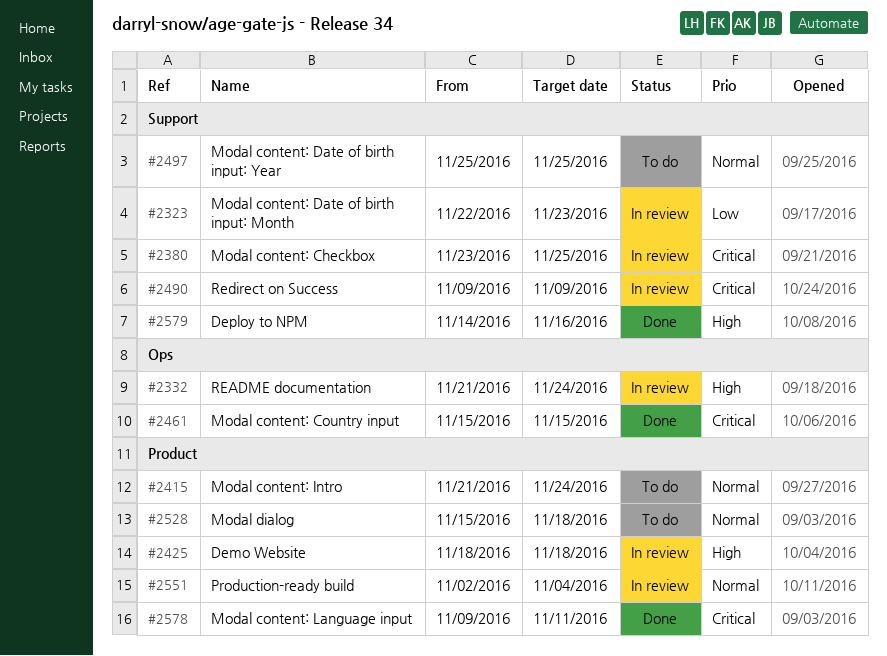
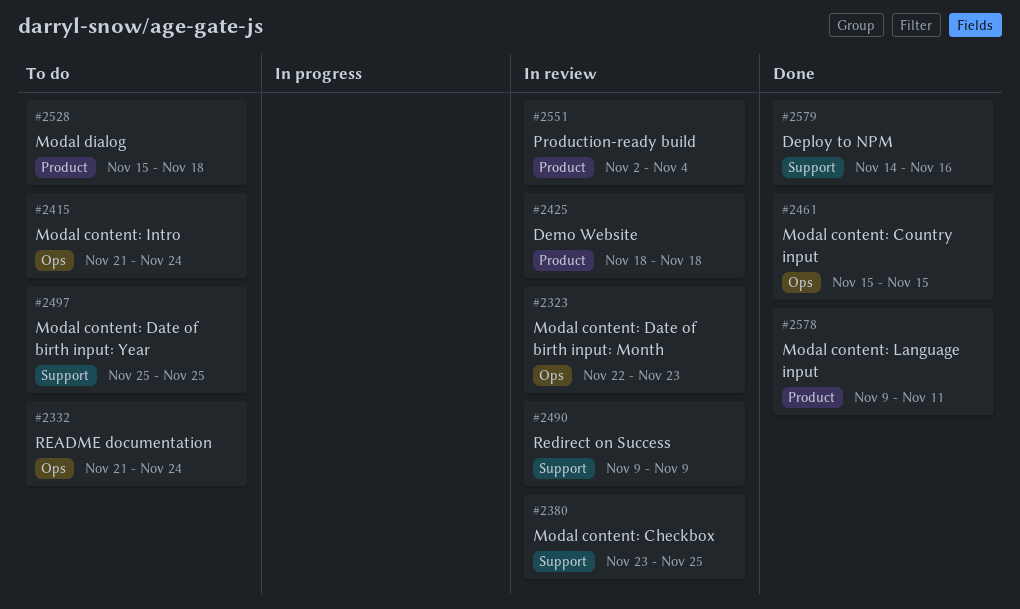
#2323, label: Support -> Ops
#2332, status: In review -> To do
#2415, label: Product -> Ops

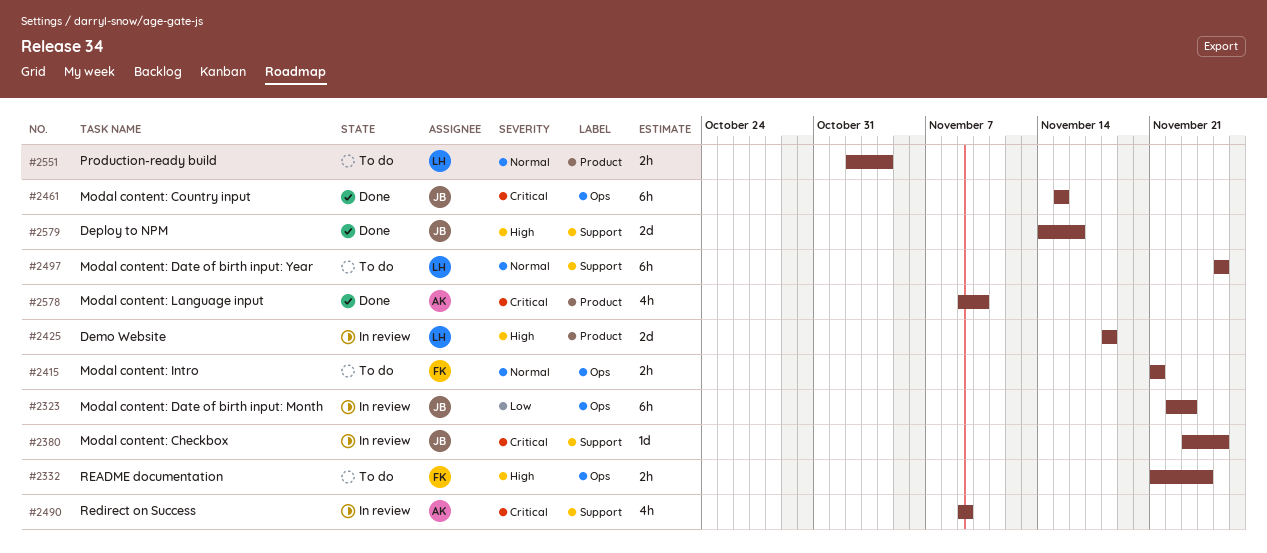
#2415, due: Nov 24 -> Nov 21
#2528: present -> none
#2551, status: In review -> To do
#2578, due: Nov 11 -> Nov 10

